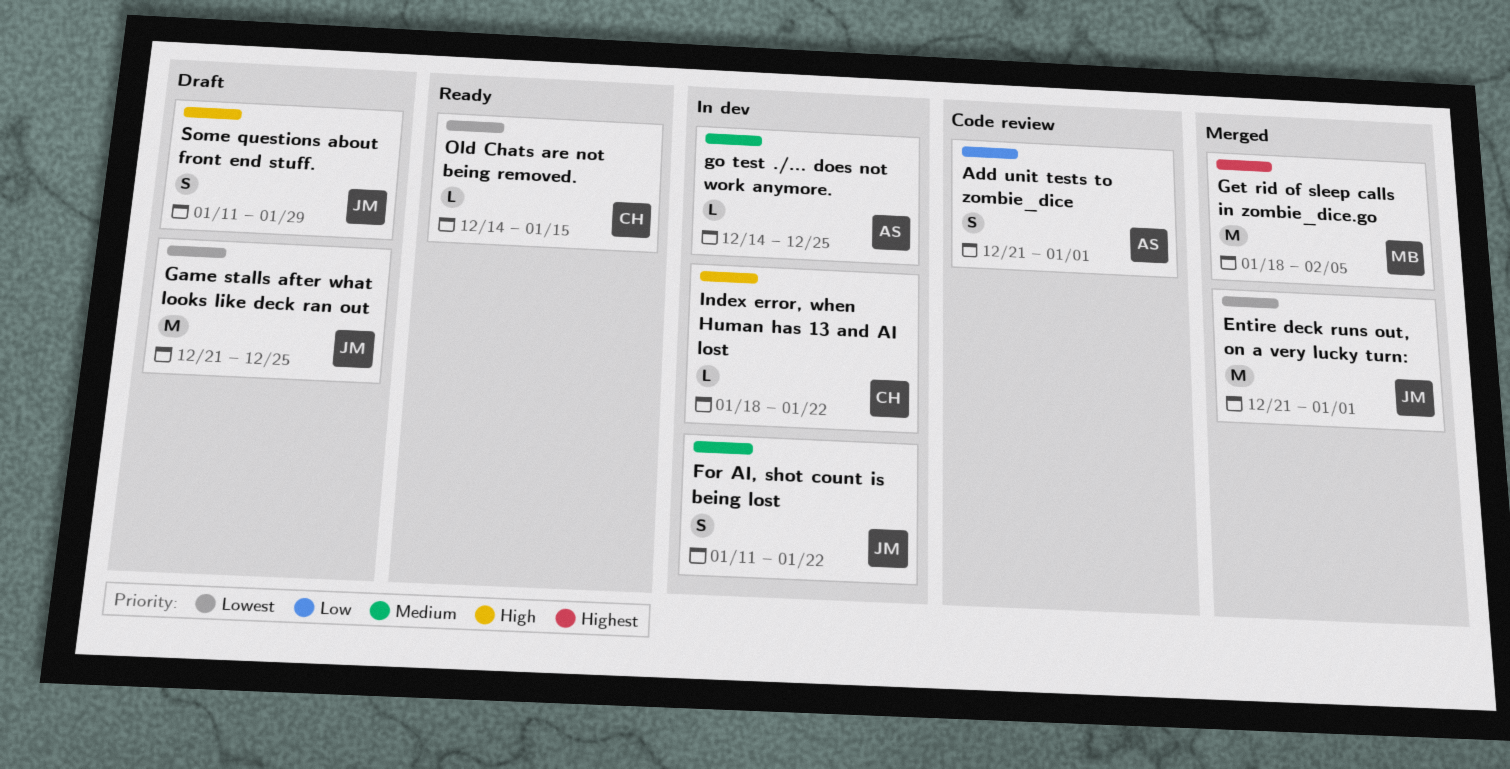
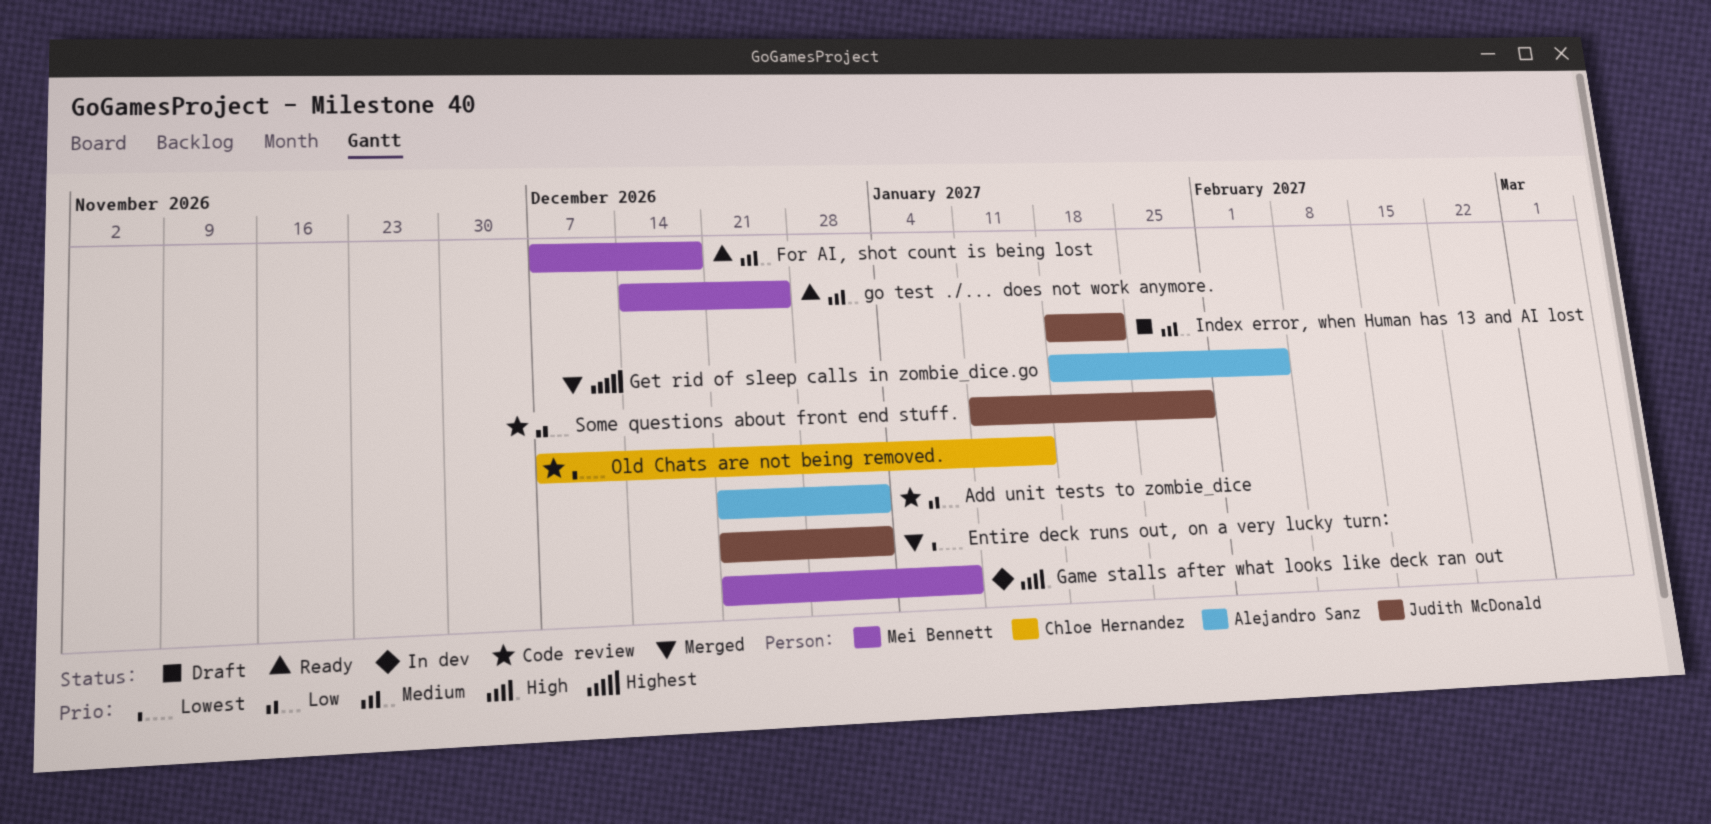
For AI, shot count is being lost, status: In dev -> Ready
For AI, shot count is being lost, owner: Judith McDonald -> Mei Bennett
For AI, shot count is being lost, start: Jan 11 -> Dec 7
For AI, shot count is being lost, due: Jan 22 -> Dec 18
Game stalls after what looks like deck ran out, status: Draft -> In dev
Game stalls after what looks like deck ran out, owner: Judith McDonald -> Mei Bennett
Game stalls after what looks like deck ran out, priority: Lowest -> High
Game stalls after what looks like deck ran out, due: Dec 25 -> Jan 8
Get rid of sleep calls in zombie_dice.go, owner: Mei Bennett -> Alejandro Sanz
go test ./... does not work anymore., status: In dev -> Ready
go test ./... does not work anymore., owner: Alejandro Sanz -> Mei Bennett
Index error, when Human has 13 and AI lost, status: In dev -> Draft
Index error, when Human has 13 and AI lost, owner: Chloe Hernandez -> Judith McDonald
Index error, when Human has 13 and AI lost, priority: High -> Medium
Old Chats are not being removed., status: Ready -> Code review
Old Chats are not being removed., start: Dec 14 -> Dec 7
Some questions about front end stuff., status: Draft -> Code review
Some questions about front end stuff., priority: High -> Low

